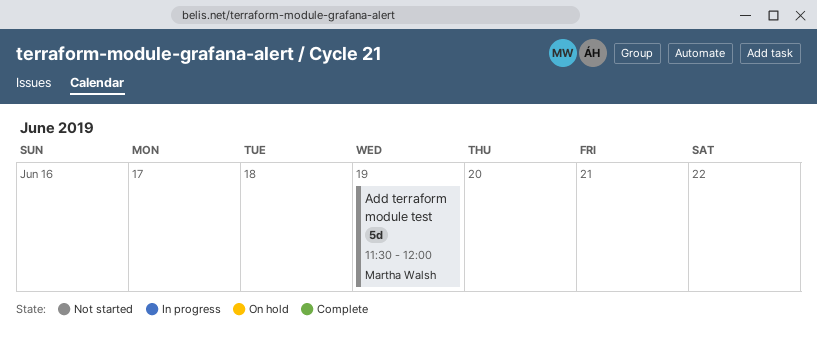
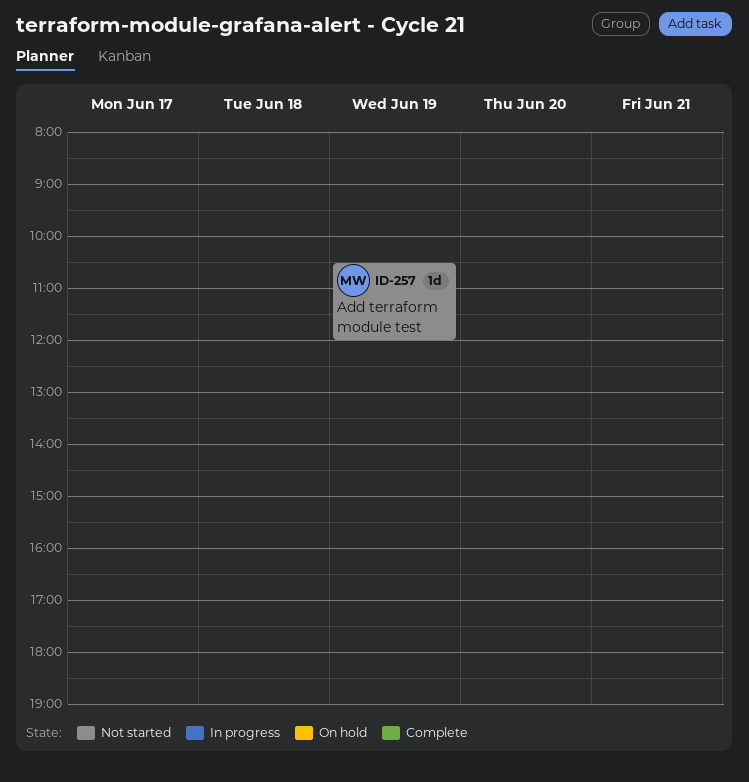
Add terraform module test, estimate: 5d -> 1d
Add terraform module test, begins: 11:30 -> 10:30

